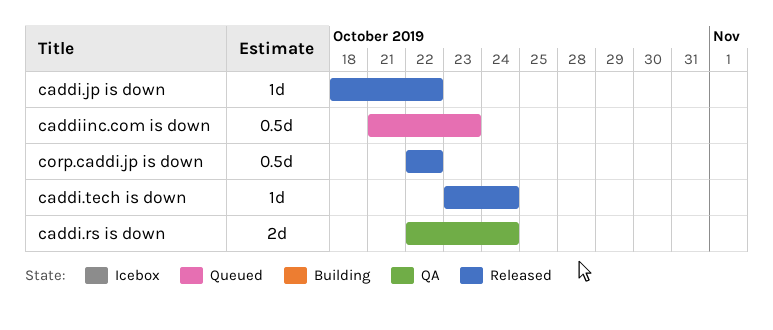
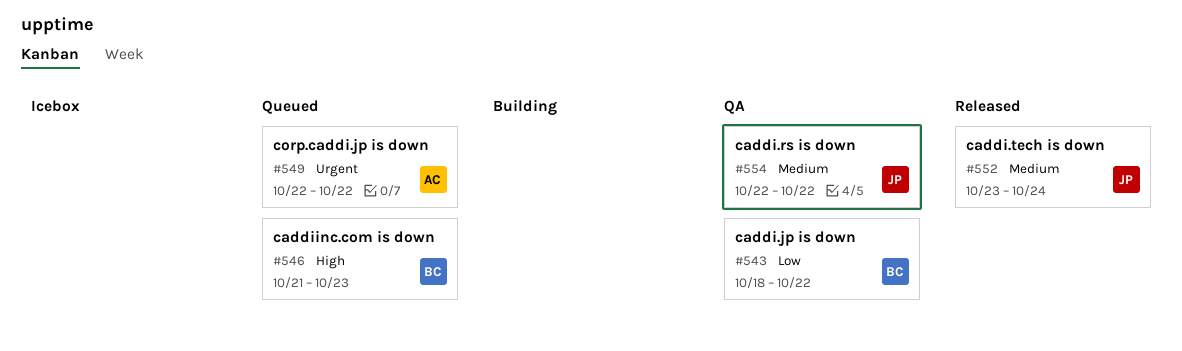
caddi.jp is down, status: Released -> QA
caddi.rs is down, due: Oct 24 -> Oct 22
corp.caddi.jp is down, status: Released -> Queued

